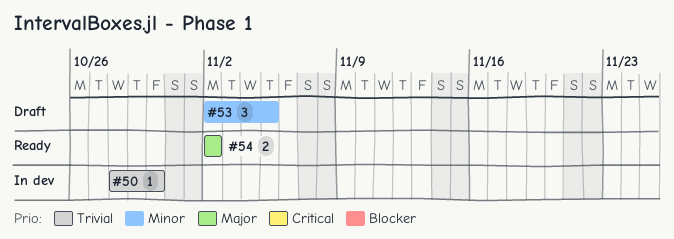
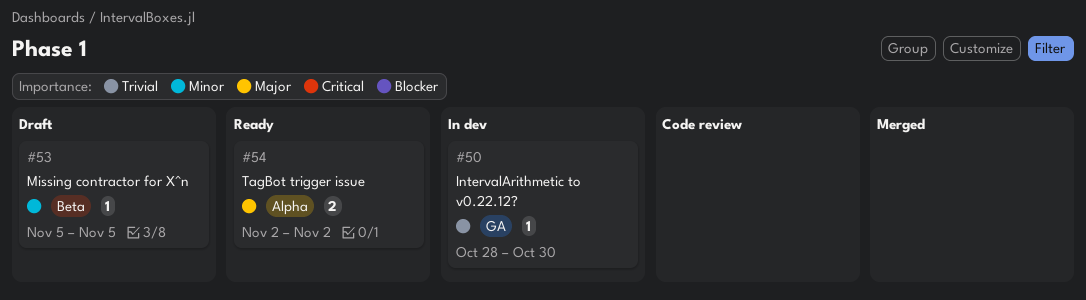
#53, estimate: 3 -> 1
#53, start: Nov 2 -> Nov 5

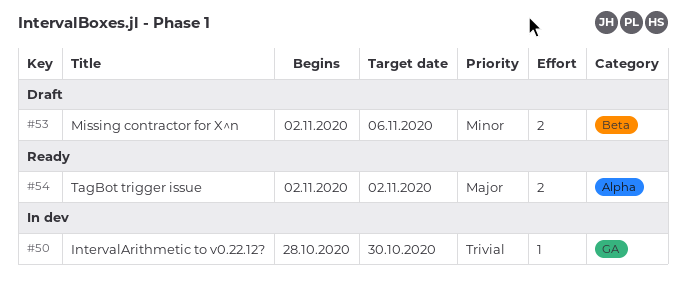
#53, estimate: 1 -> 2
#53, start: Nov 5 -> Nov 2
#53, due: Nov 5 -> Nov 6

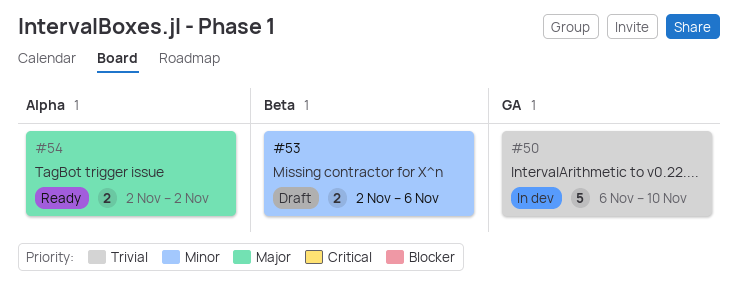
#50, estimate: 1 -> 5
#50, start: Oct 28 -> Nov 6
#50, due: Oct 30 -> Nov 10

